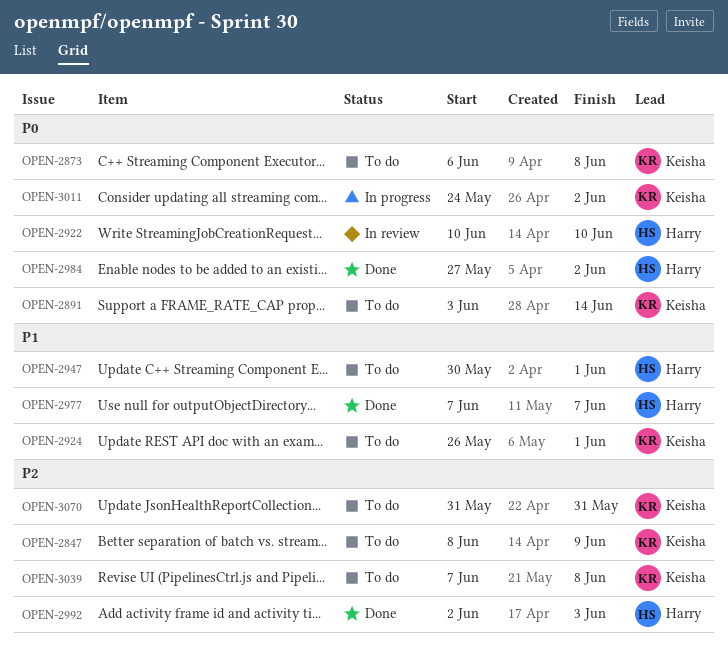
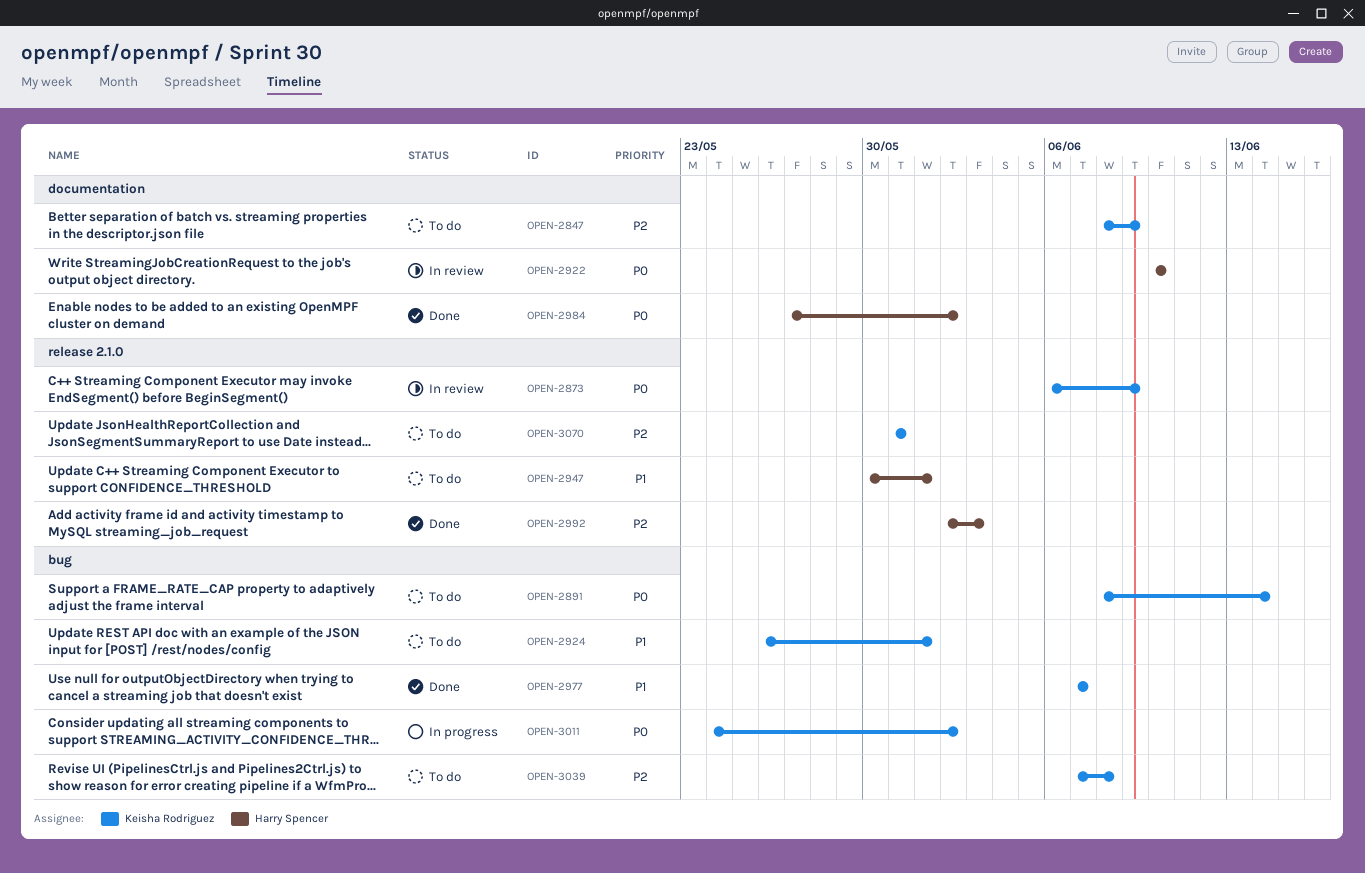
OPEN-2873, status: To do -> In review
OPEN-2873, due: Jun 8 -> Jun 9
OPEN-2891, start: Jun 3 -> Jun 8
OPEN-2977, owner: Harry Spencer -> Keisha Rodriguez

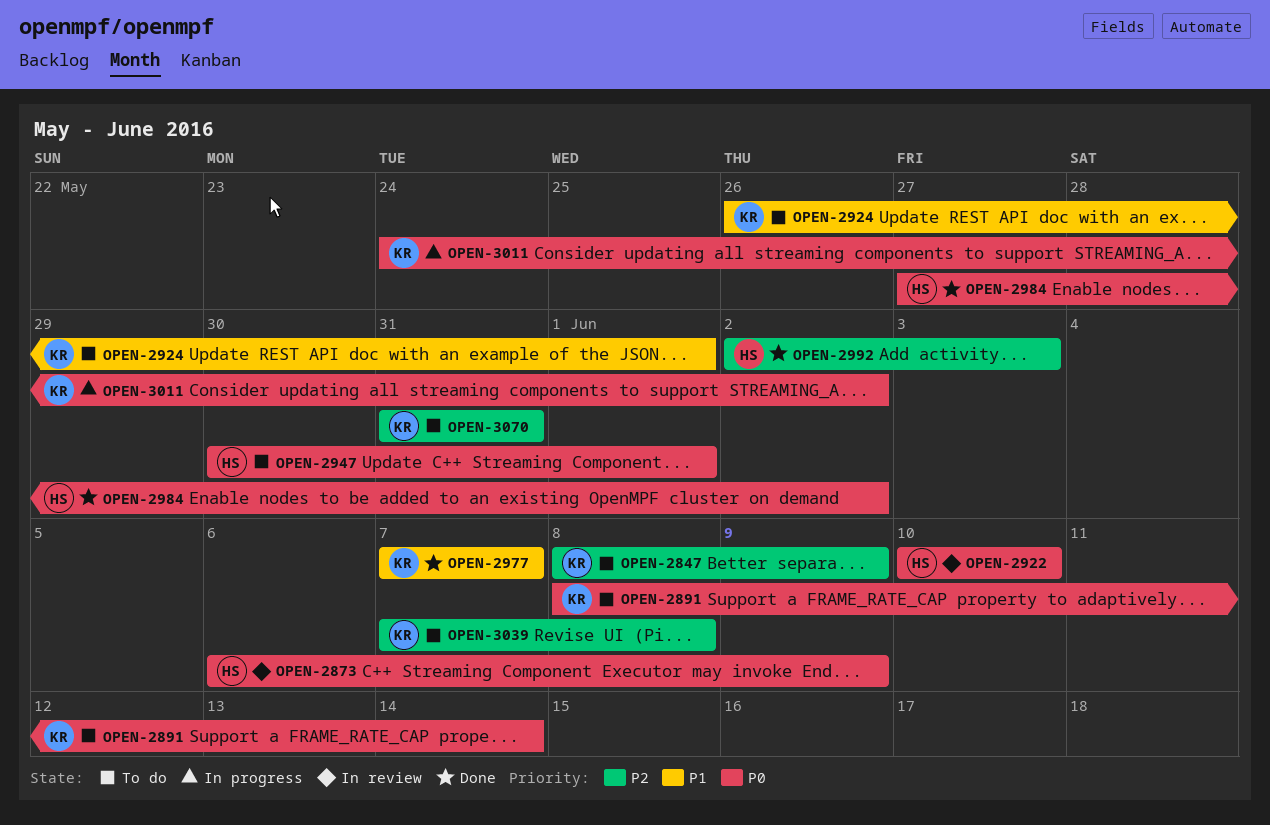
OPEN-2873, owner: Keisha Rodriguez -> Harry Spencer
OPEN-2947, priority: P1 -> P0

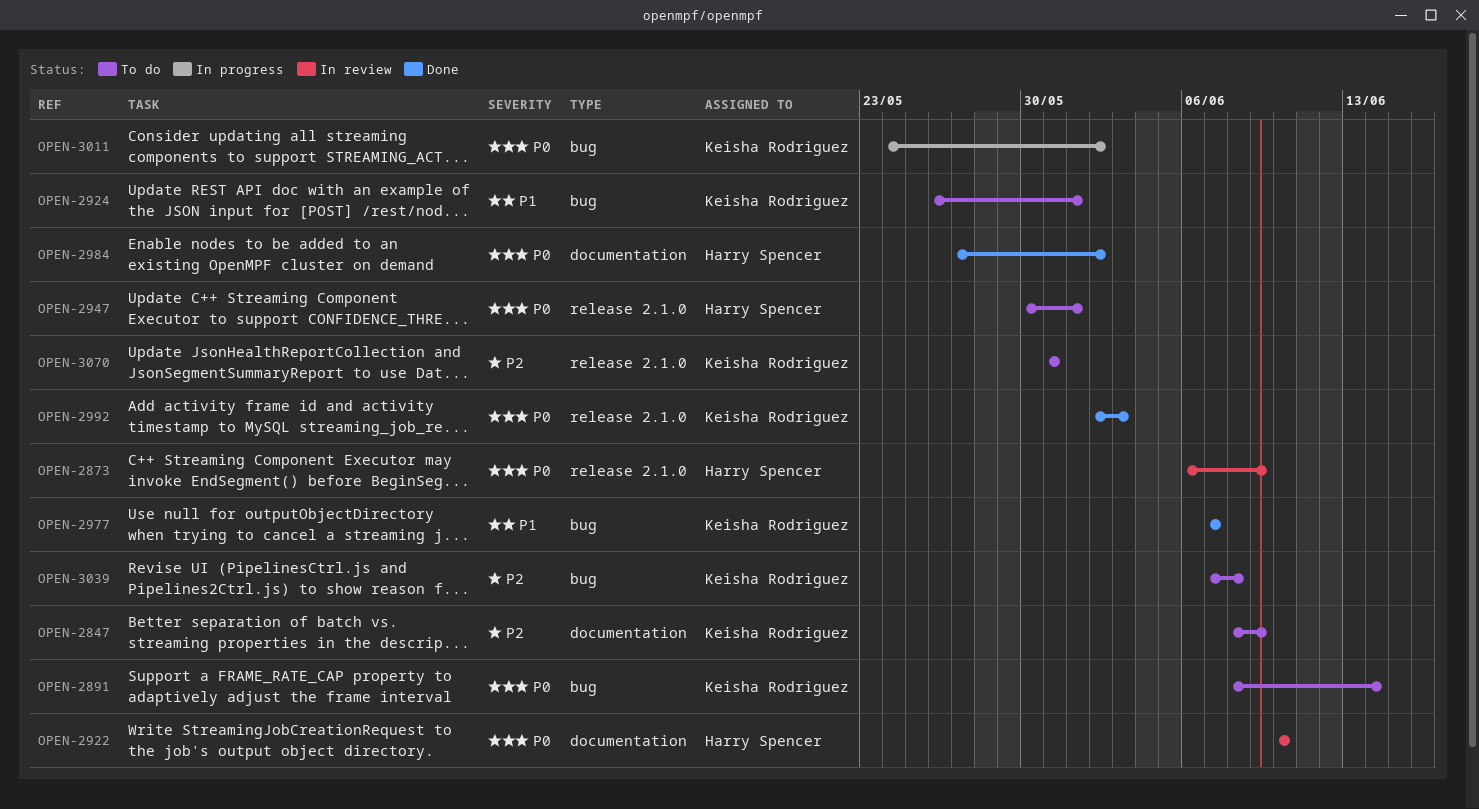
OPEN-2992, owner: Harry Spencer -> Keisha Rodriguez
OPEN-2992, priority: P2 -> P0

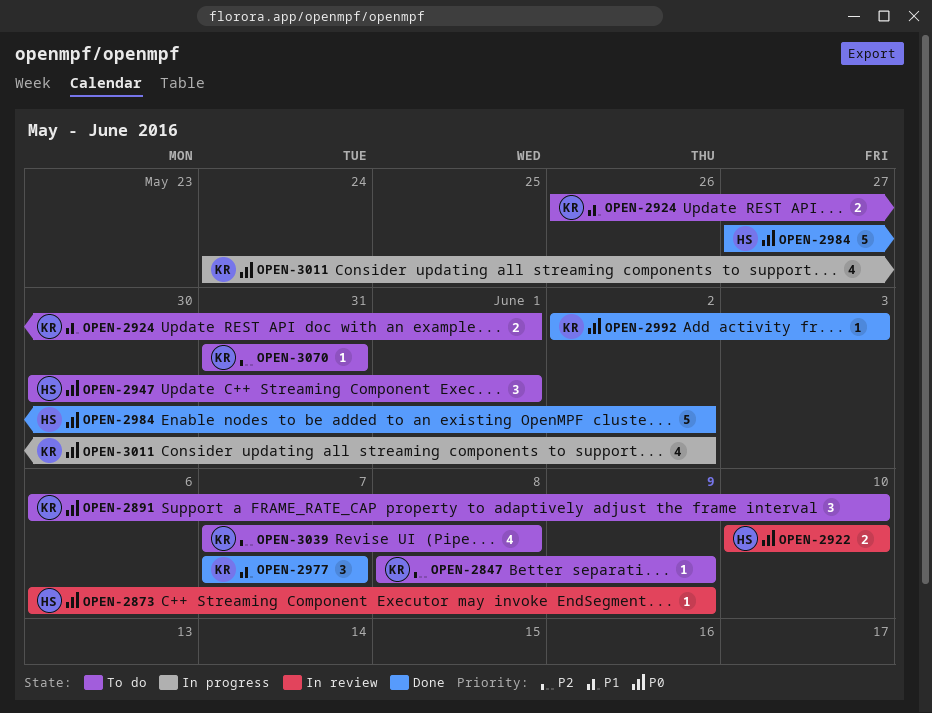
OPEN-2891, start: Jun 8 -> Jun 6
OPEN-2891, due: Jun 14 -> Jun 10

